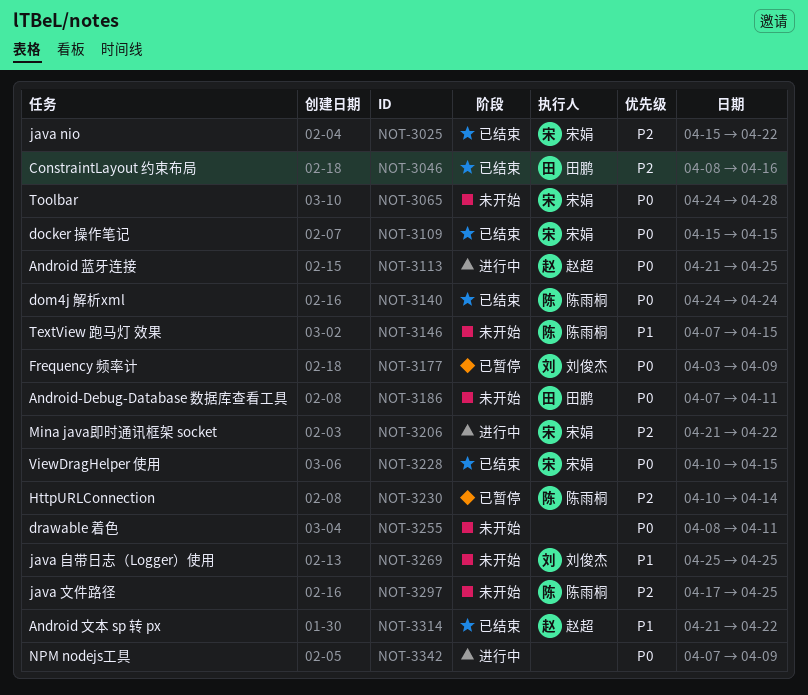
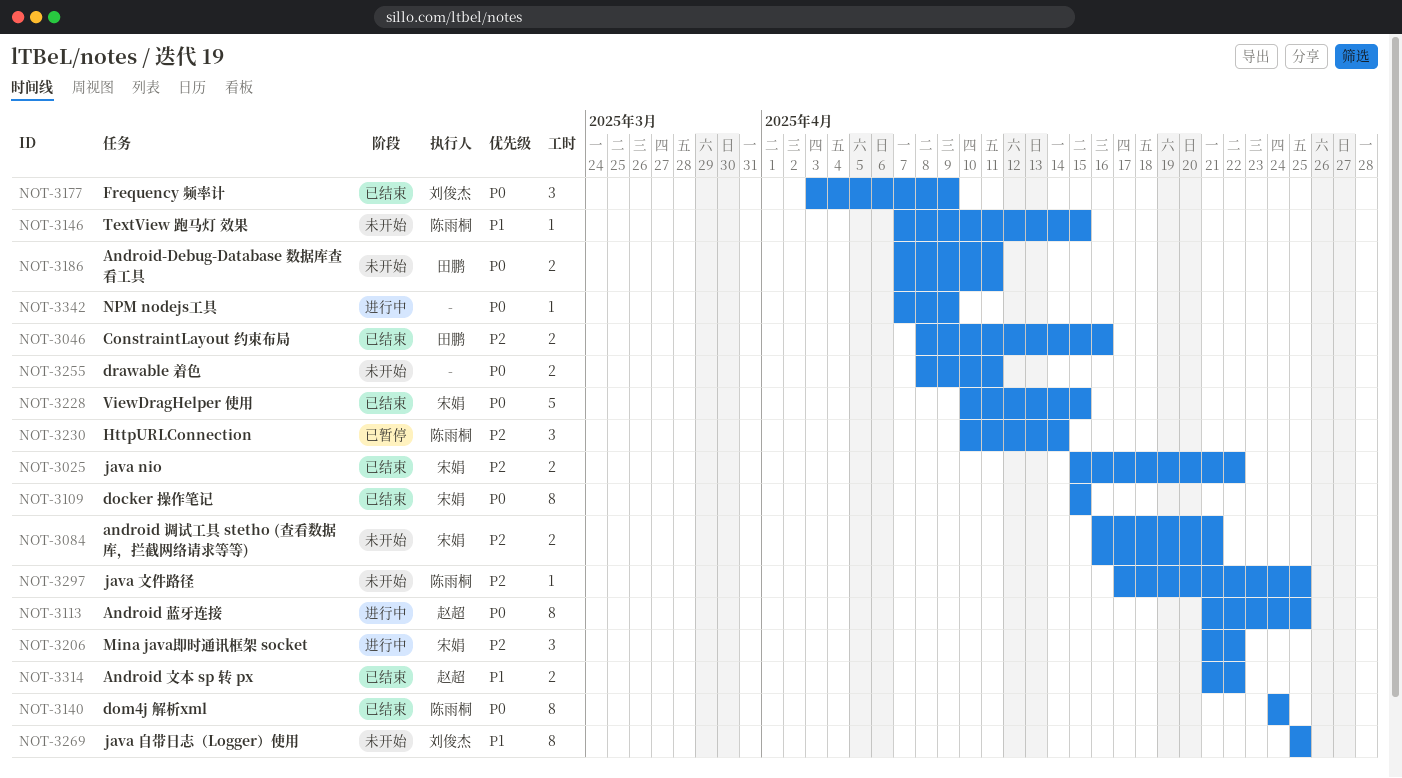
NOT-3065: present -> none
NOT-3084: none -> present
NOT-3177, status: 已暂停 -> 已结束

